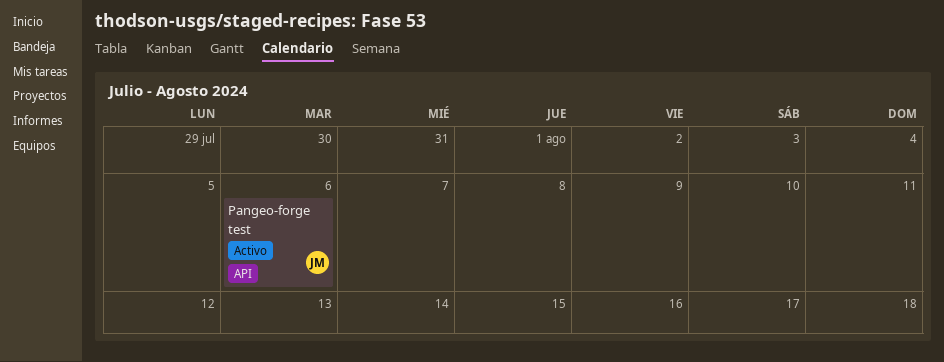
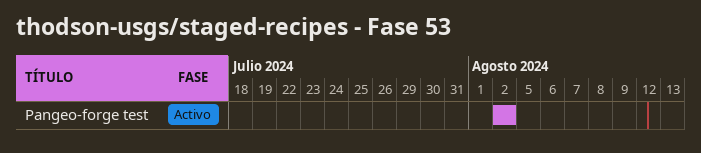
Pangeo-forge test, due: Aug 6 -> Aug 2

